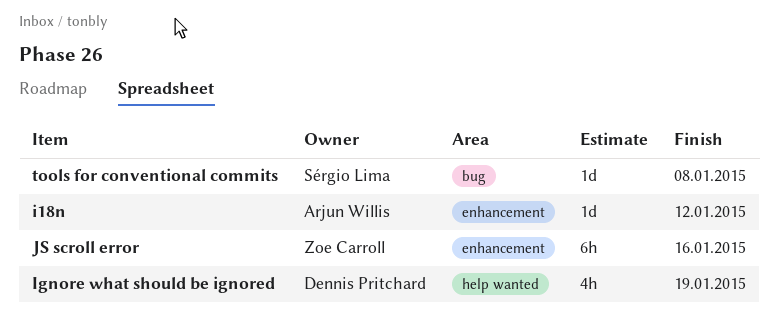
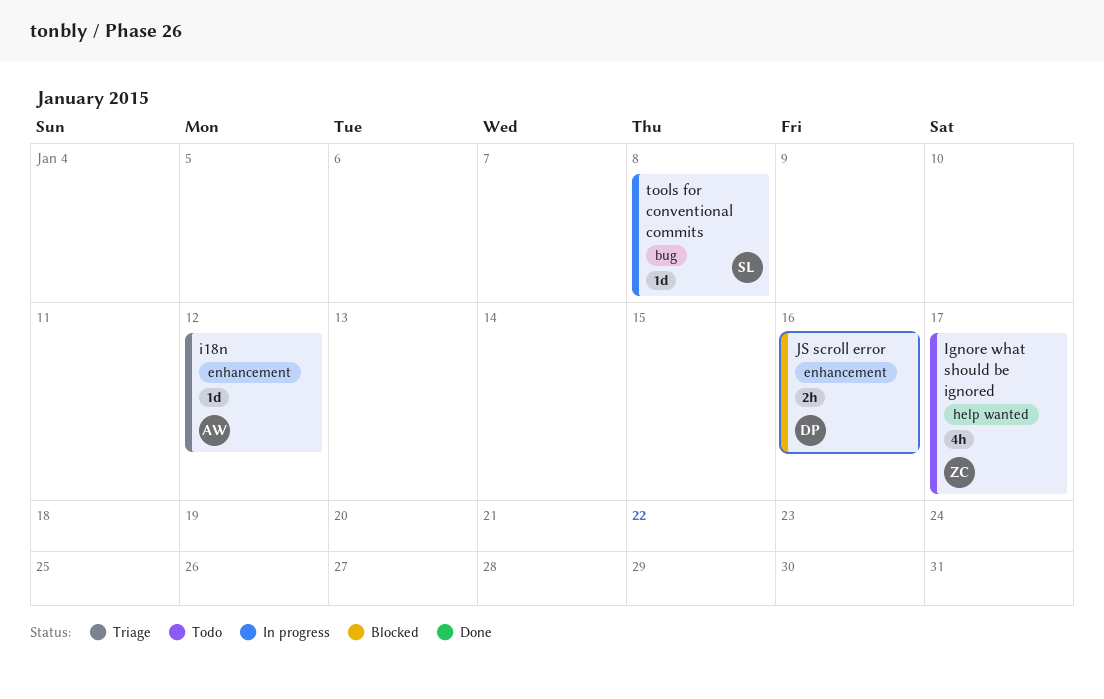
Ignore what should be ignored, owner: Dennis Pritchard -> Zoe Carroll
Ignore what should be ignored, due: Jan 19 -> Jan 17
JS scroll error, owner: Zoe Carroll -> Dennis Pritchard
JS scroll error, estimate: 6h -> 2h

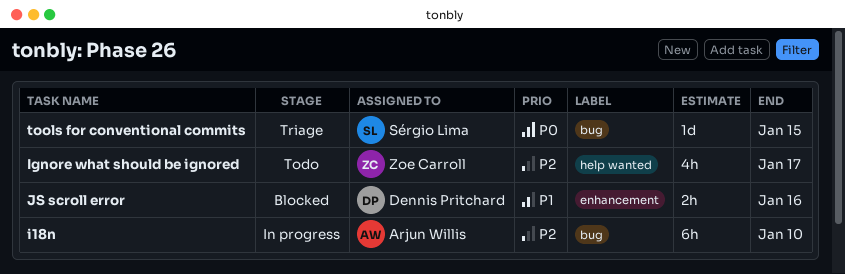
i18n, status: Triage -> In progress
i18n, label: enhancement -> bug
i18n, estimate: 1d -> 6h
i18n, due: Jan 12 -> Jan 10
tools for conventional commits, status: In progress -> Triage
tools for conventional commits, due: Jan 8 -> Jan 15

